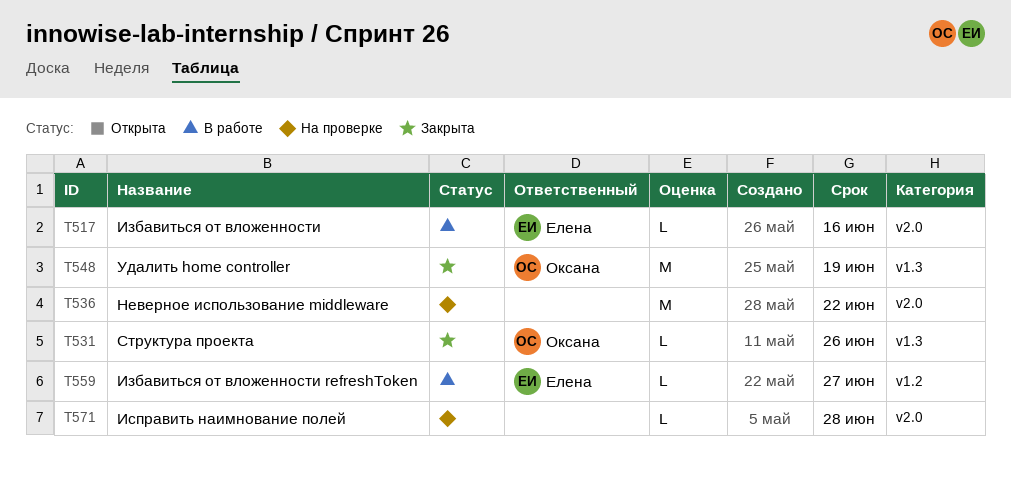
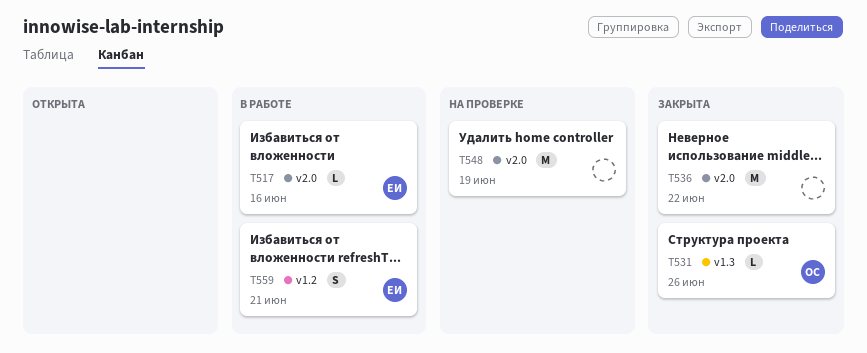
T536, status: На проверке -> Закрыта
T548, status: Закрыта -> На проверке
T548, owner: Оксана -> none
T548, label: v1.3 -> v2.0
T559, estimate: L -> S
T559, due: Jun 27 -> Jun 21
T571: present -> none

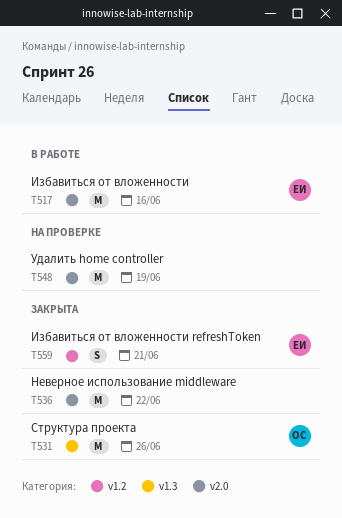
T517, estimate: L -> M
T531, estimate: L -> M
T559, status: В работе -> Закрыта

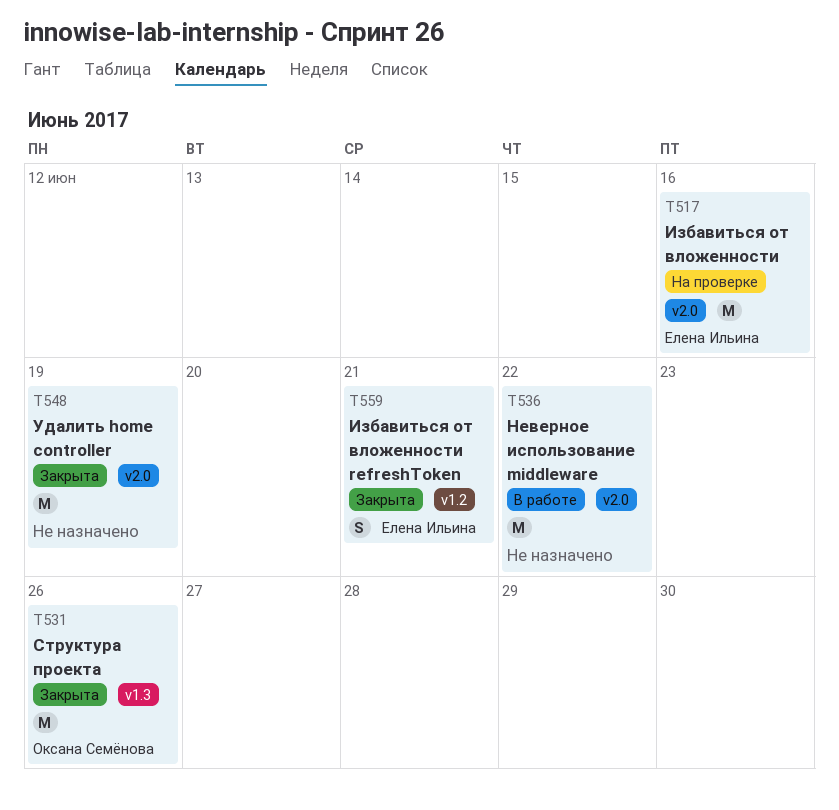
T517, status: В работе -> На проверке
T536, status: Закрыта -> В работе
T548, status: На проверке -> Закрыта

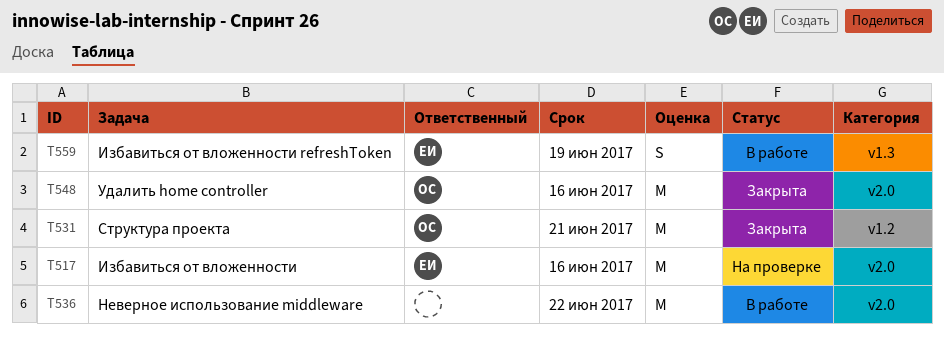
T531, label: v1.3 -> v1.2
T531, due: Jun 26 -> Jun 21
T548, owner: none -> Оксана Семёнова
T548, due: Jun 19 -> Jun 16
T559, status: Закрыта -> В работе
T559, label: v1.2 -> v1.3
T559, due: Jun 21 -> Jun 19

